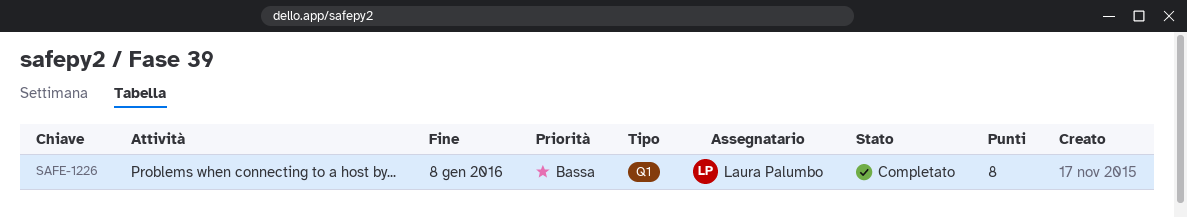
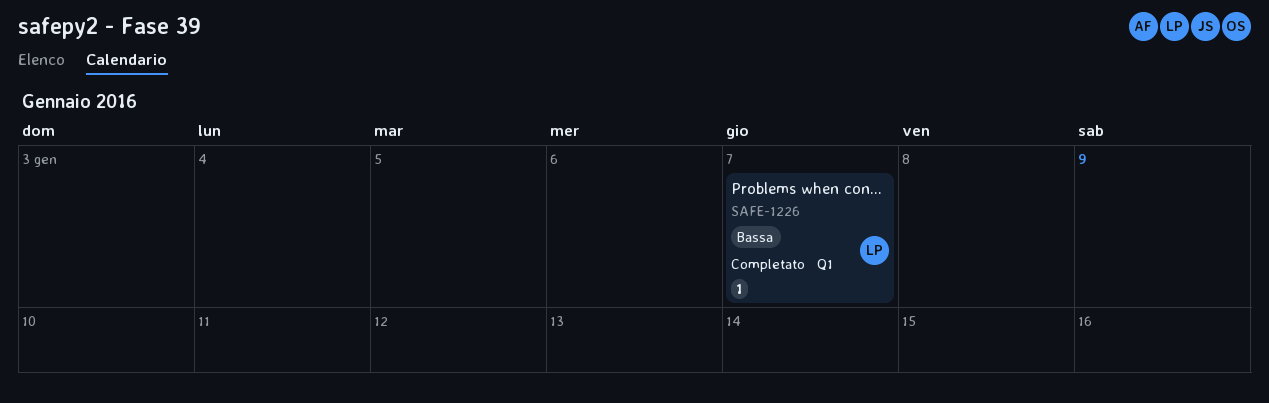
SAFE-1226, estimate: 8 -> 1
SAFE-1226, due: Jan 8 -> Jan 7

